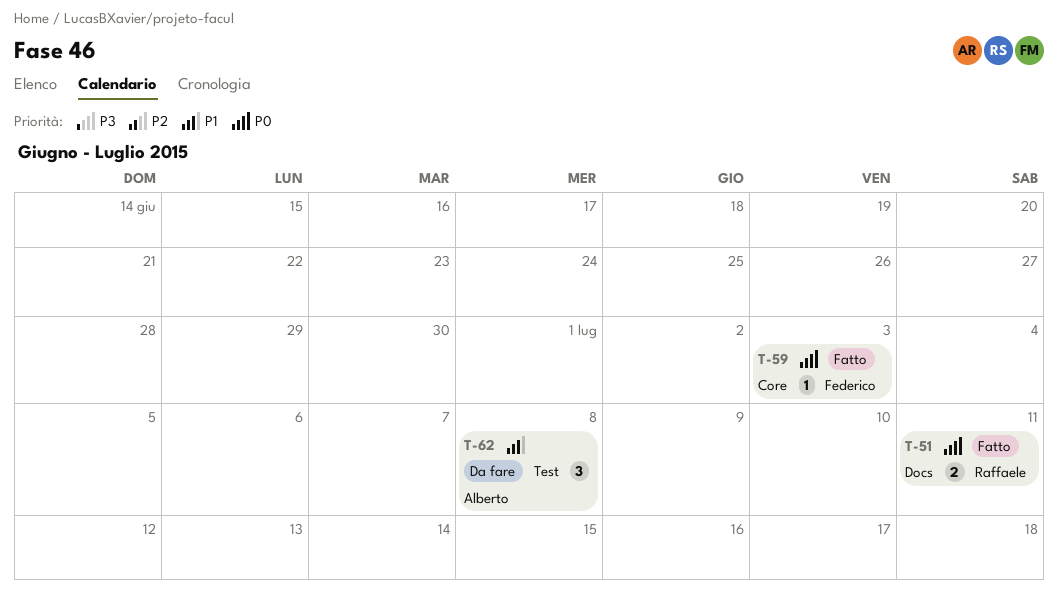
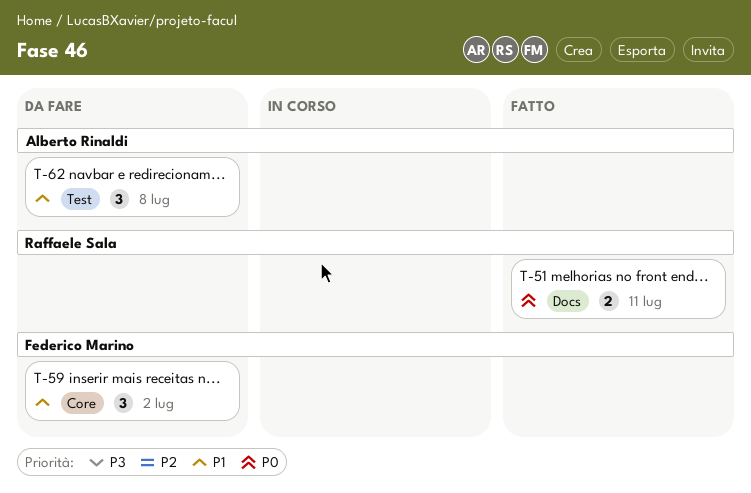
T-59, status: Fatto -> Da fare
T-59, priority: P0 -> P1
T-59, estimate: 1 -> 3
T-59, due: Jul 3 -> Jul 2

